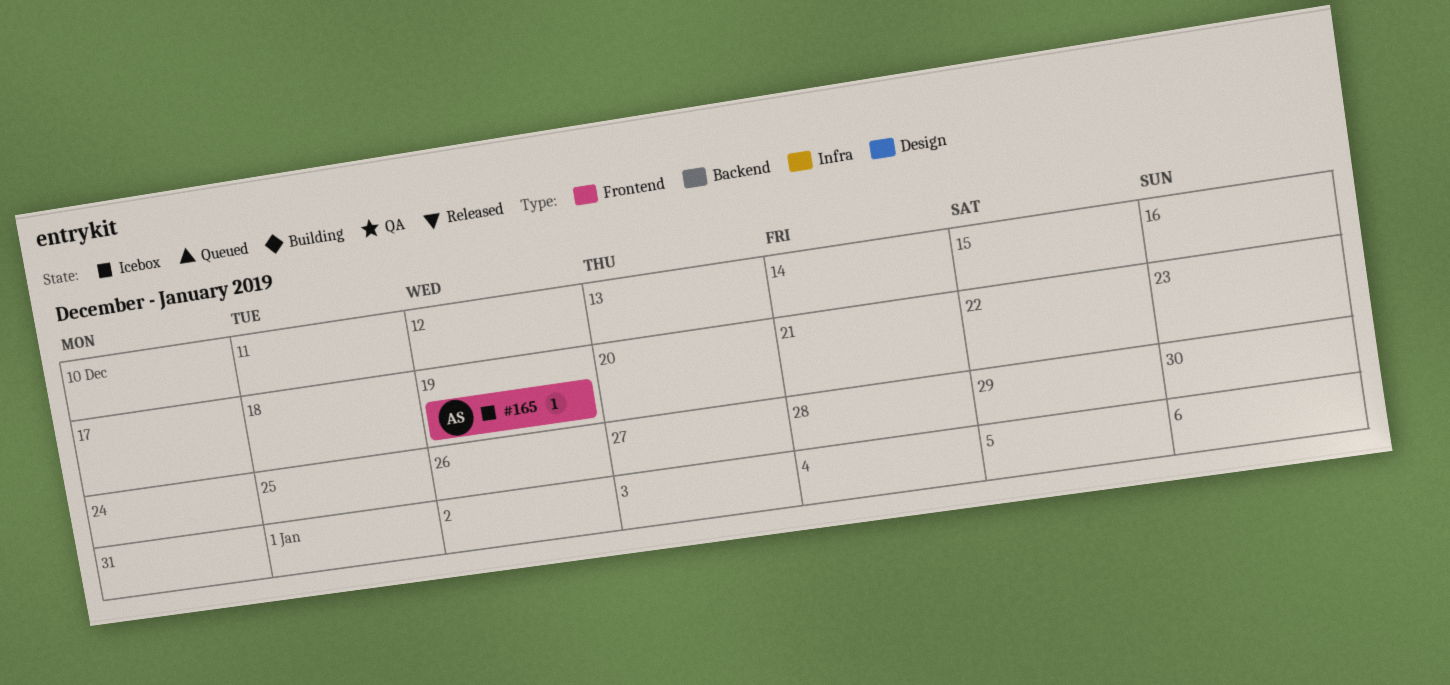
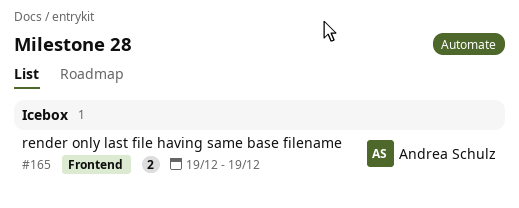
#165, estimate: 1 -> 2

